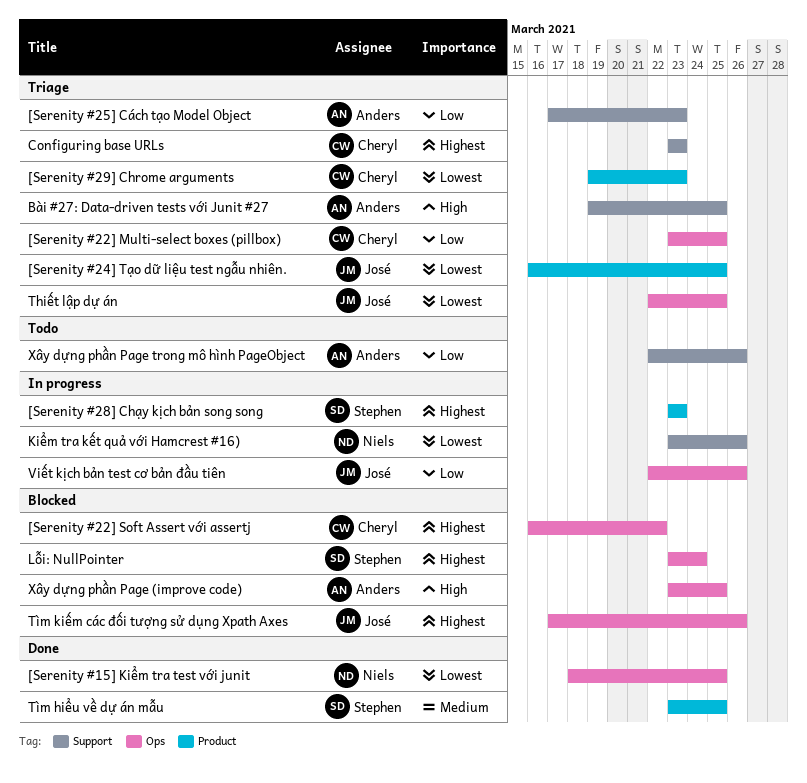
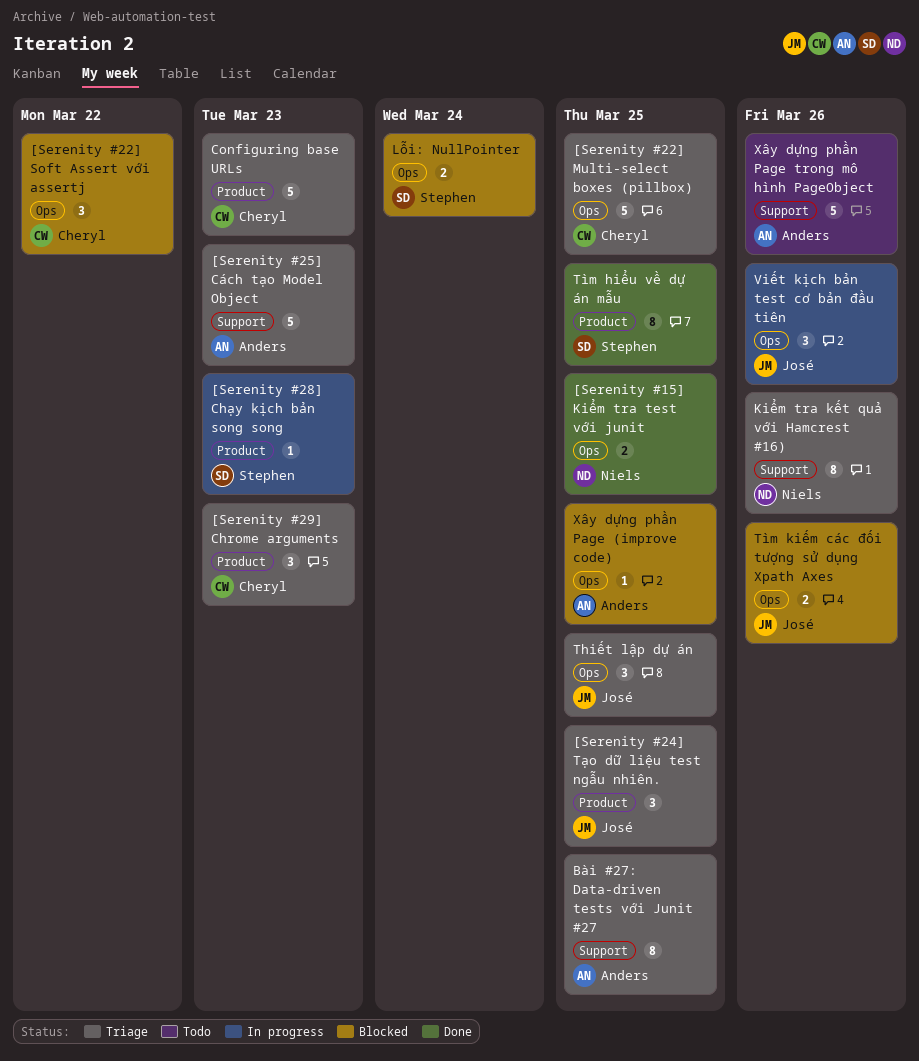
Configuring base URLs, label: Support -> Product
Kiểm tra kết quả với Hamcrest #16), status: In progress -> Triage

